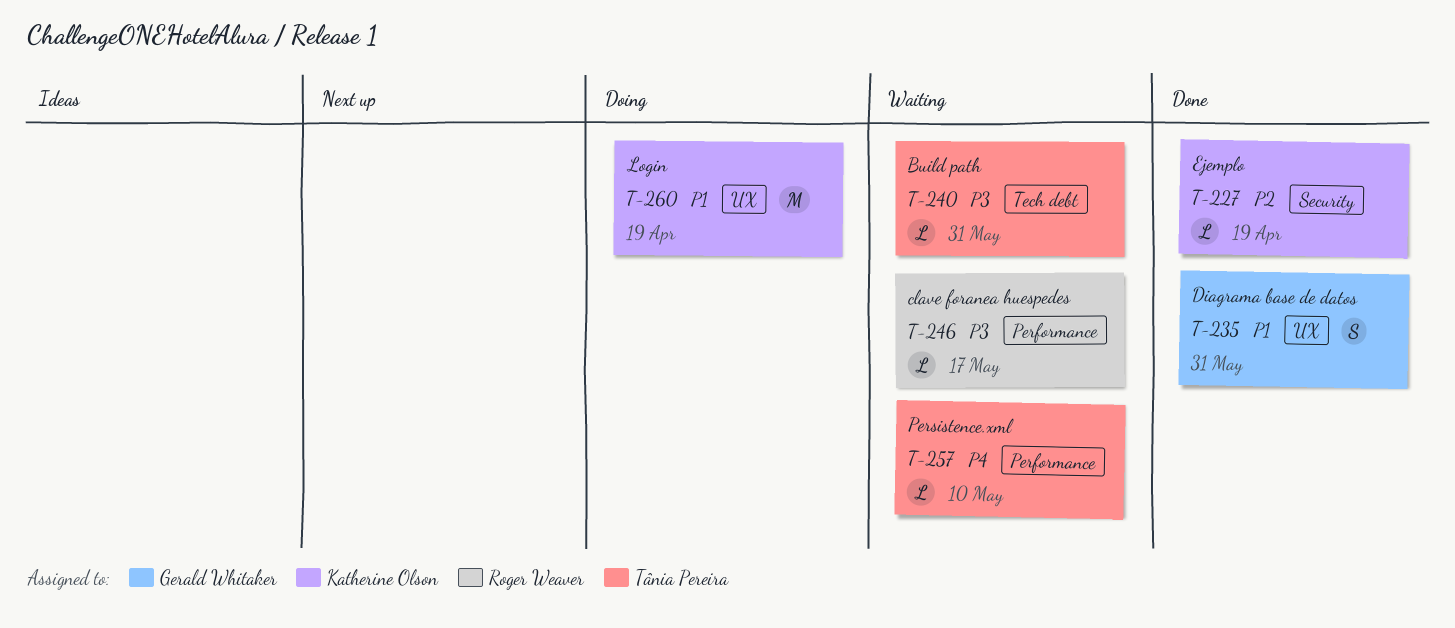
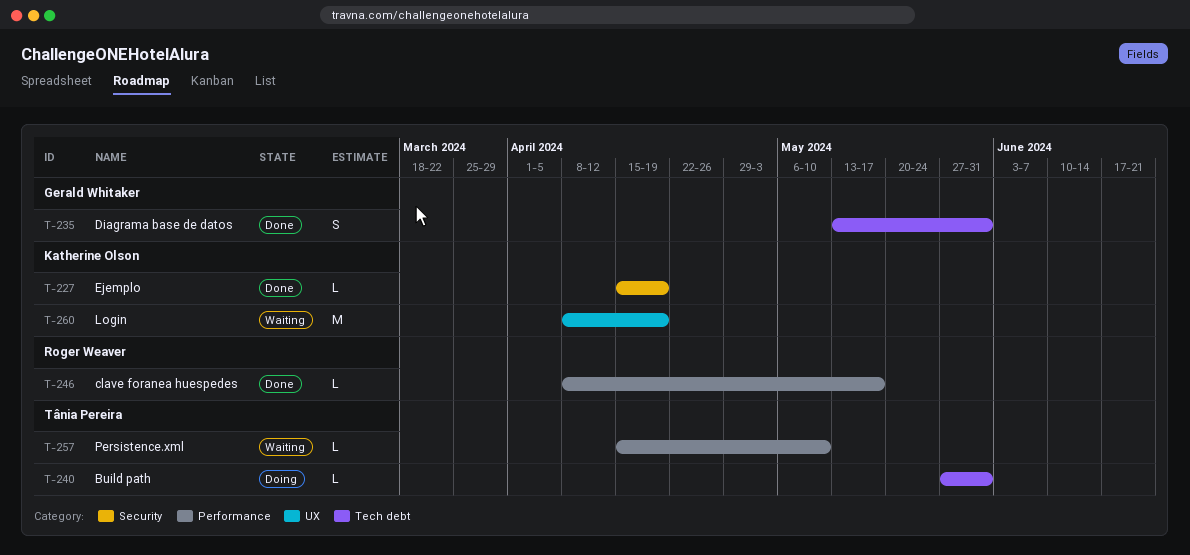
T-235, label: UX -> Tech debt
T-240, status: Waiting -> Doing
T-246, status: Waiting -> Done
T-260, status: Doing -> Waiting

